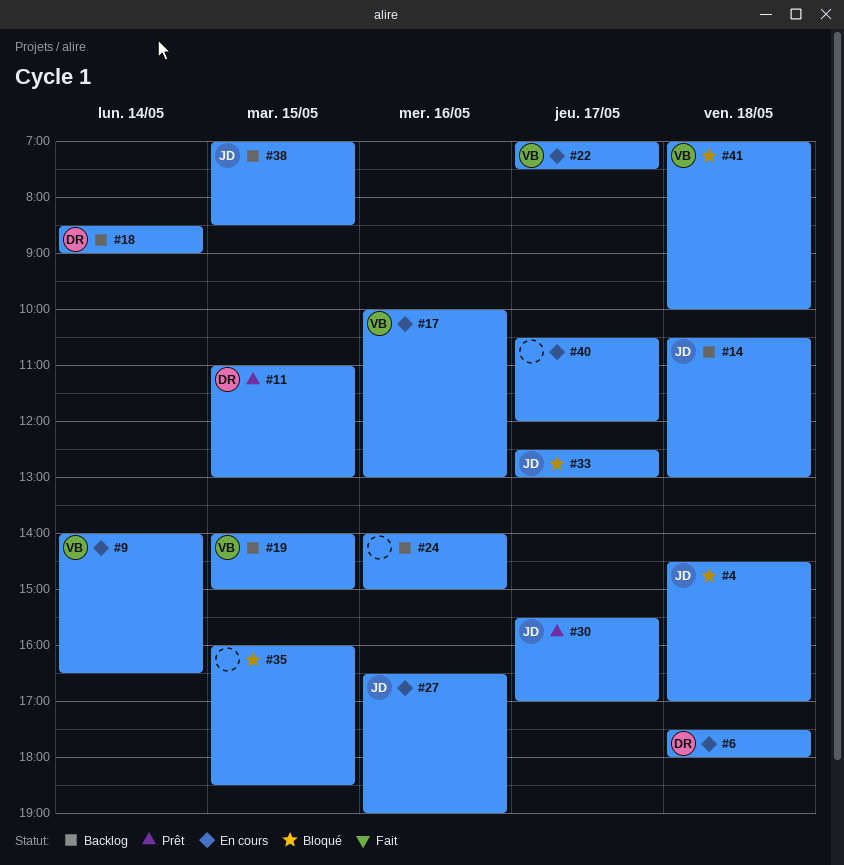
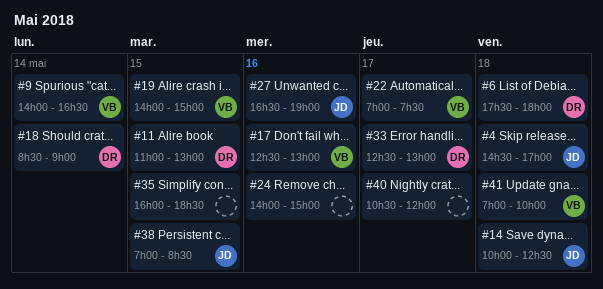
#14, begins: 10:30 -> 10:00
#14, ends: 13:00 -> 12:30
#17, begins: 10:00 -> 12:30
#30: present -> none
#33, owner: JD -> DR

